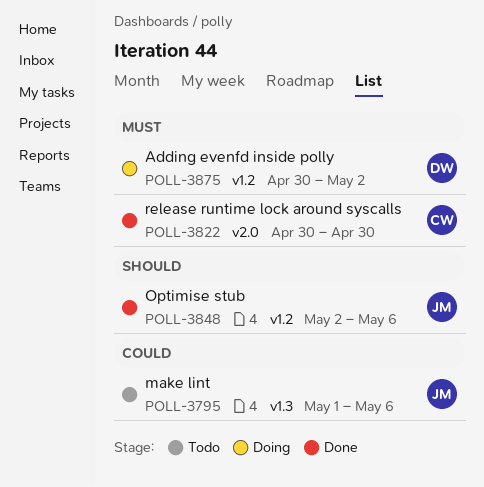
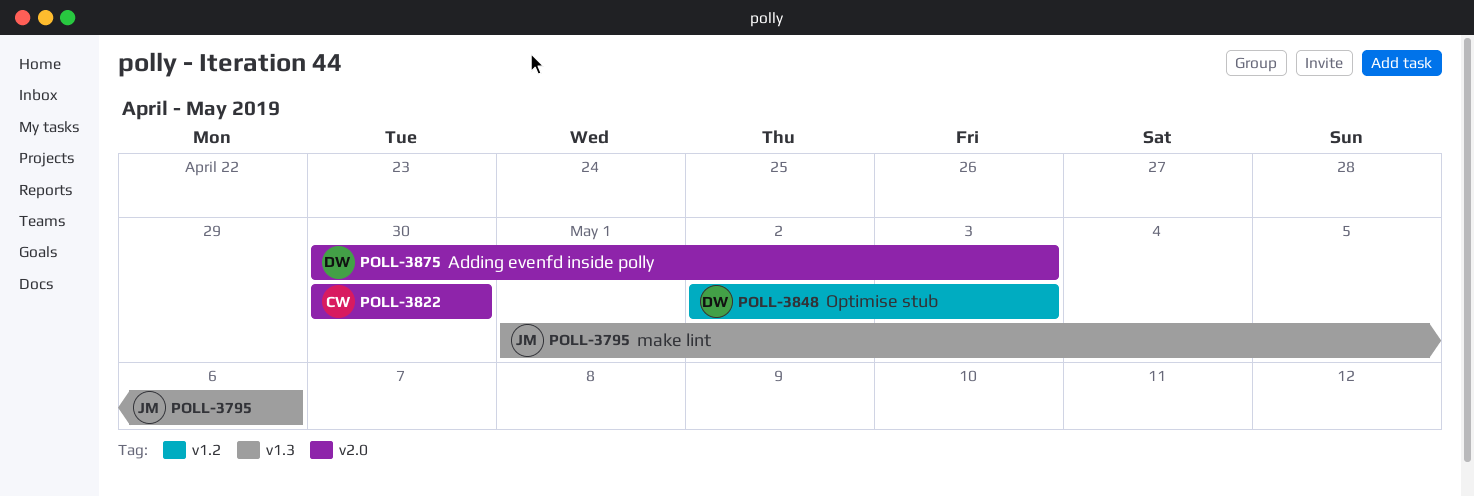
POLL-3848, owner: JM -> DW
POLL-3848, due: May 6 -> May 3
POLL-3875, label: v1.2 -> v2.0
POLL-3875, due: May 2 -> May 3

